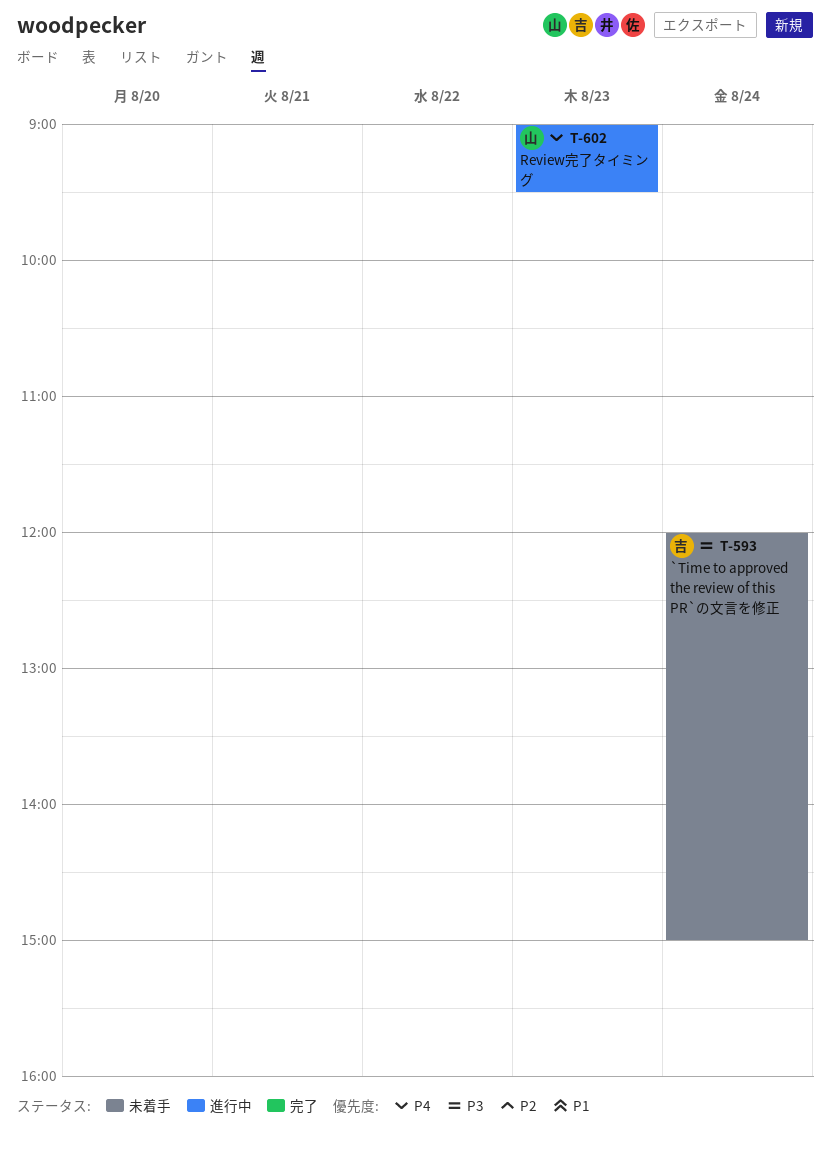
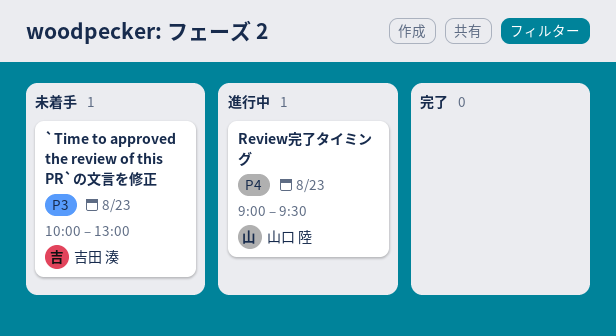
`Time to approved the review of this PR`の文言を修正, day: Aug 24 -> Aug 23
`Time to approved the review of this PR`の文言を修正, begins: 12:00 -> 10:00
`Time to approved the review of this PR`の文言を修正, ends: 15:00 -> 13:00

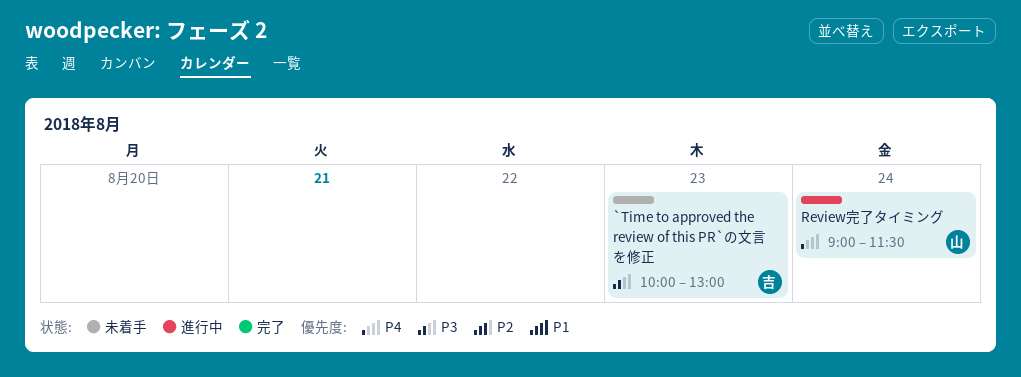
Review完了タイミング, day: Aug 23 -> Aug 24
Review完了タイミング, ends: 09:30 -> 11:30

